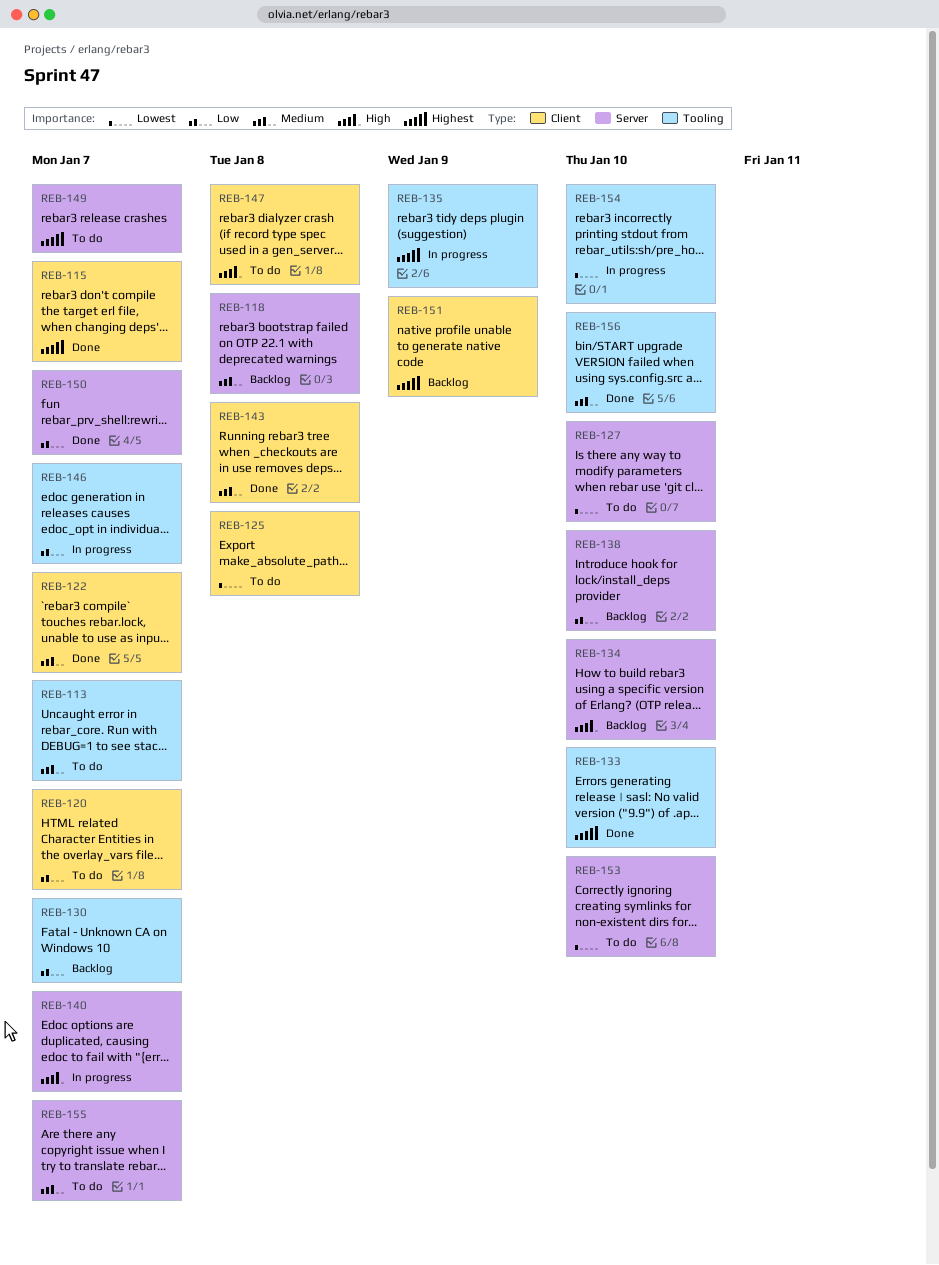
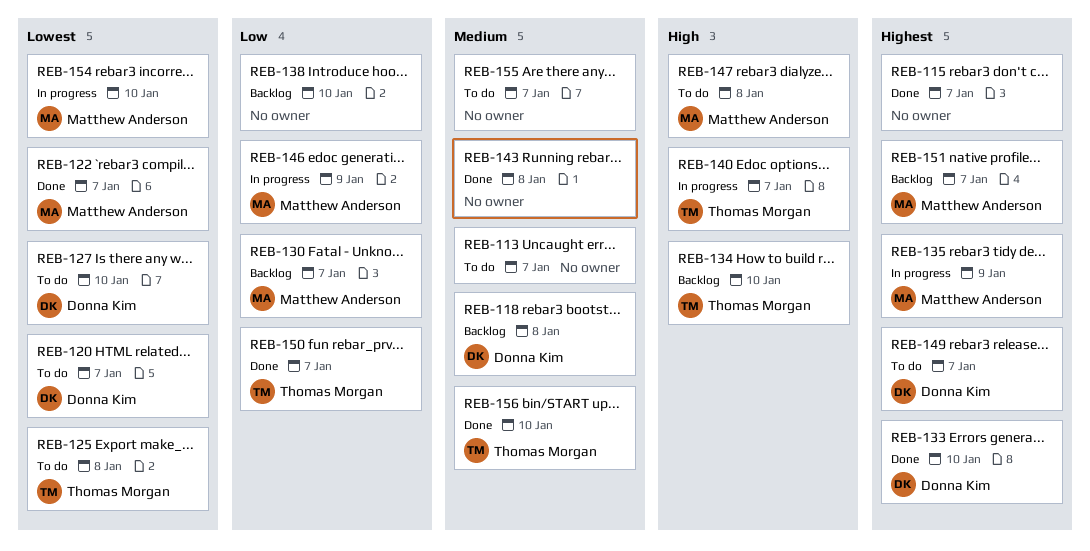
REB-120, priority: Low -> Lowest
REB-122, priority: Medium -> Lowest
REB-146, due: Jan 7 -> Jan 9
REB-151, due: Jan 9 -> Jan 7
REB-153: present -> none

